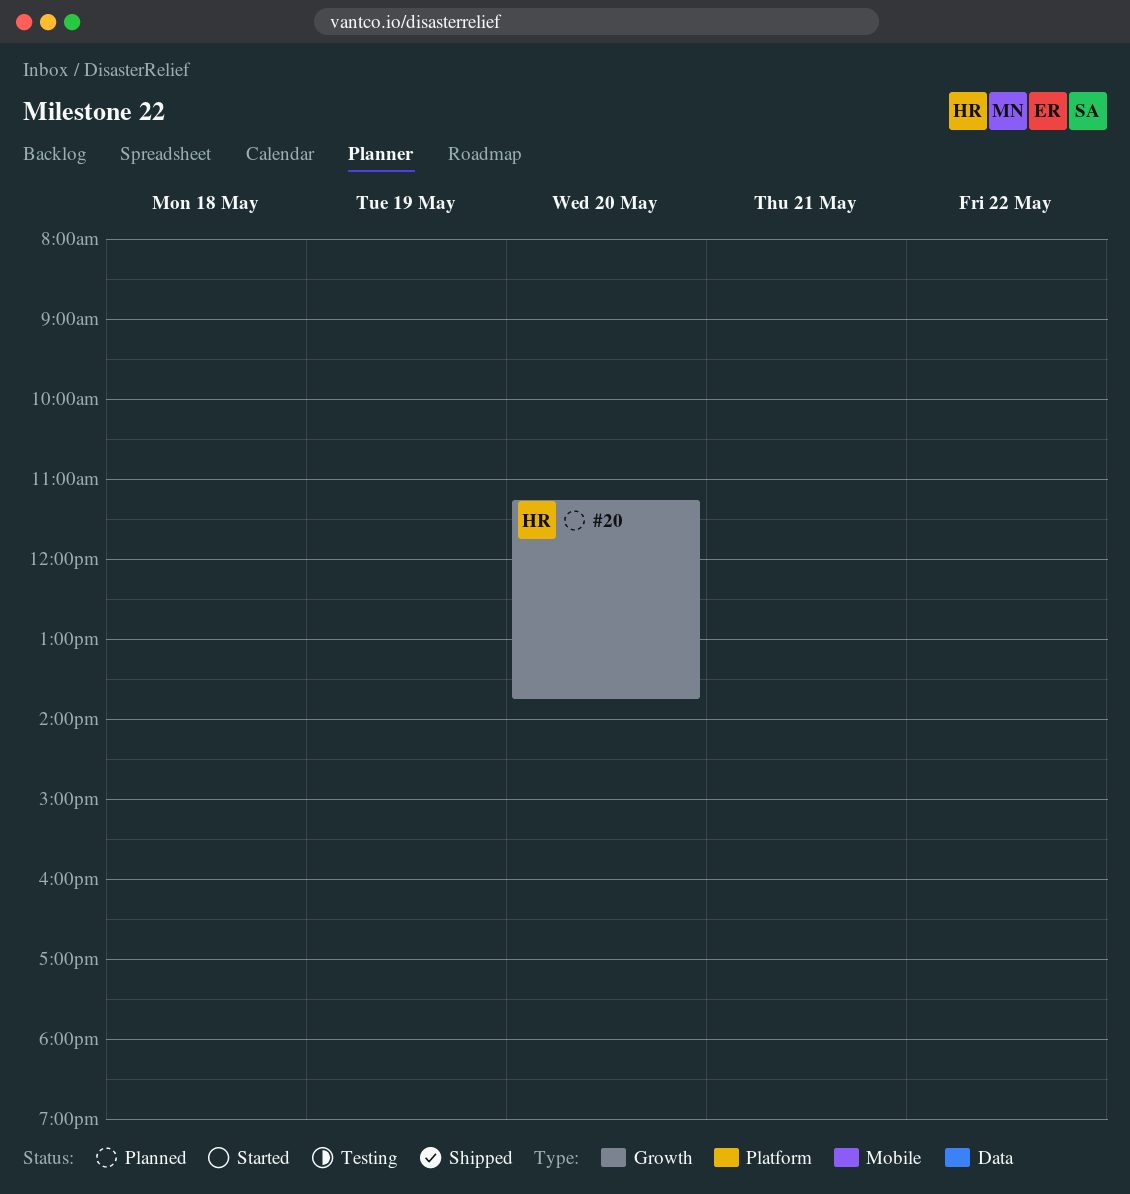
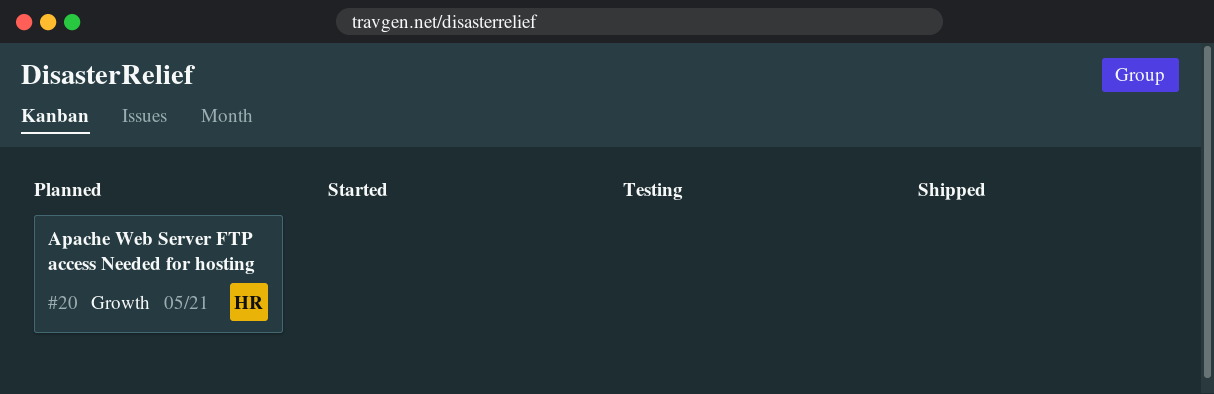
#20, day: May 20 -> May 21

